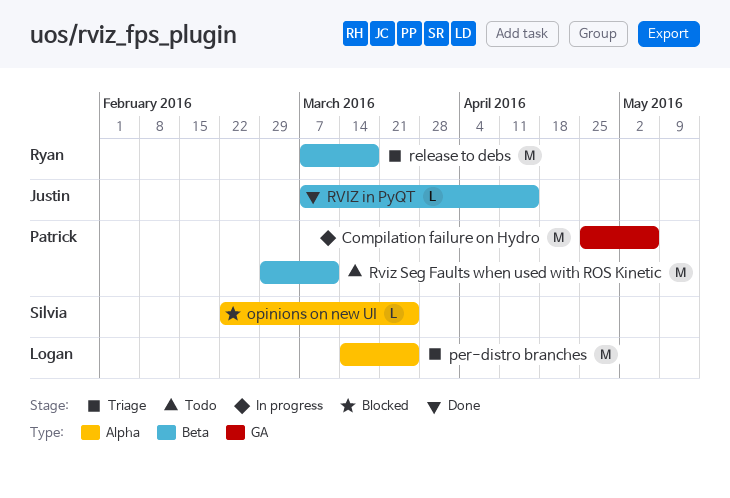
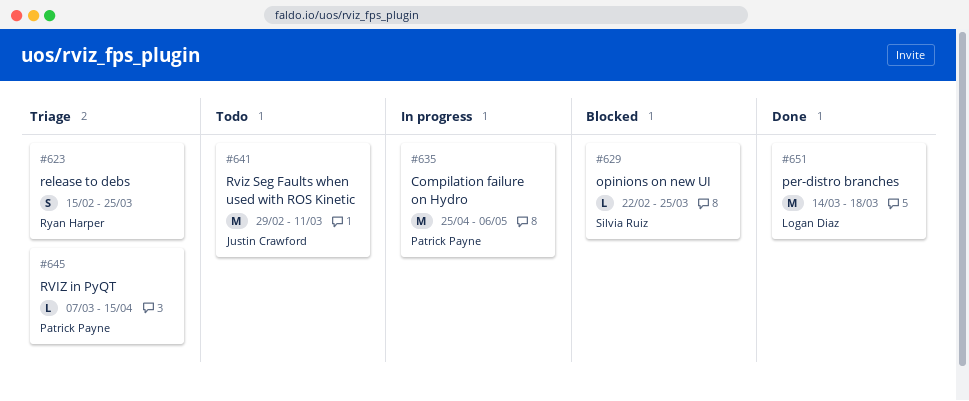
per-distro branches, status: Triage -> Done
per-distro branches, due: Mar 25 -> Mar 18
release to debs, estimate: M -> S
release to debs, start: Mar 7 -> Feb 15
release to debs, due: Mar 18 -> Mar 25
RVIZ in PyQT, status: Done -> Triage
RVIZ in PyQT, owner: Justin Crawford -> Patrick Payne
Rviz Seg Faults when used with ROS Kinetic, owner: Patrick Payne -> Justin Crawford

